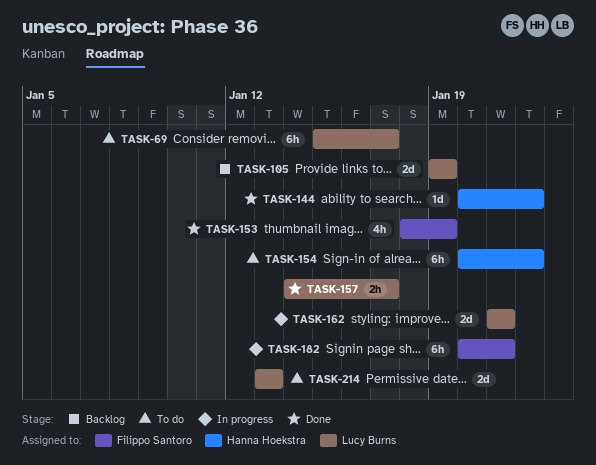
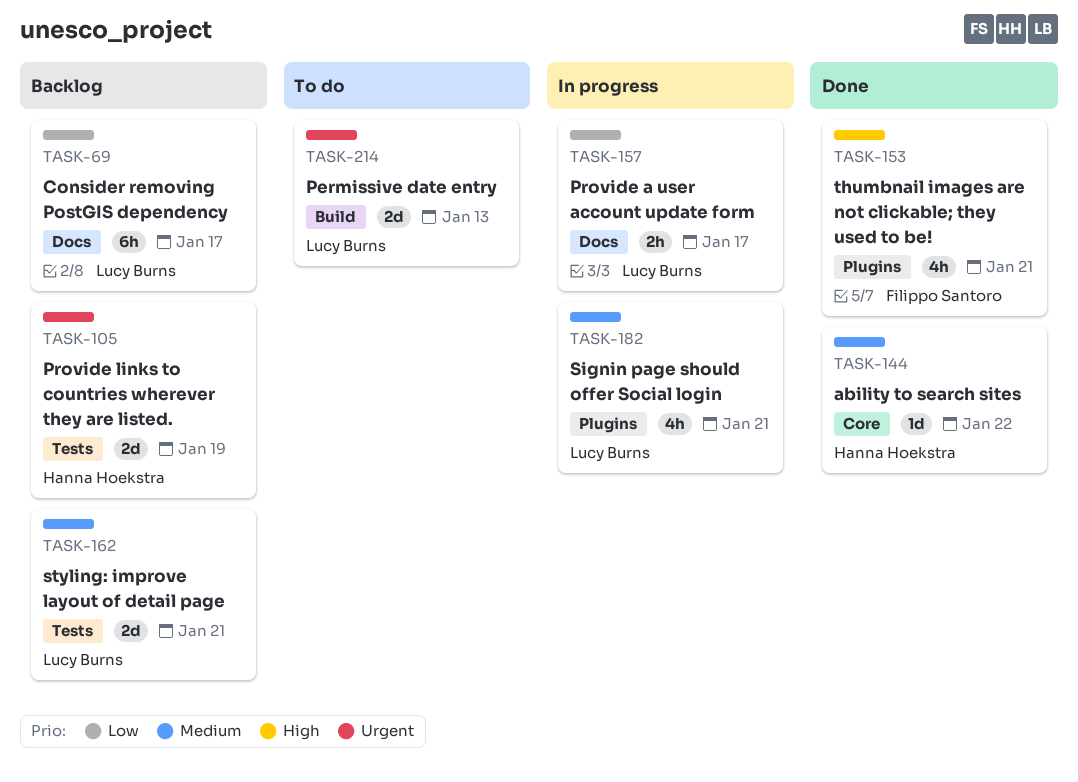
TASK-69, status: To do -> Backlog
TASK-105, owner: Lucy Burns -> Hanna Hoekstra
TASK-153, due: Jan 19 -> Jan 21
TASK-154: present -> none
TASK-157, status: Done -> In progress
TASK-162, status: In progress -> Backlog
TASK-182, owner: Filippo Santoro -> Lucy Burns
TASK-182, estimate: 6h -> 4h

